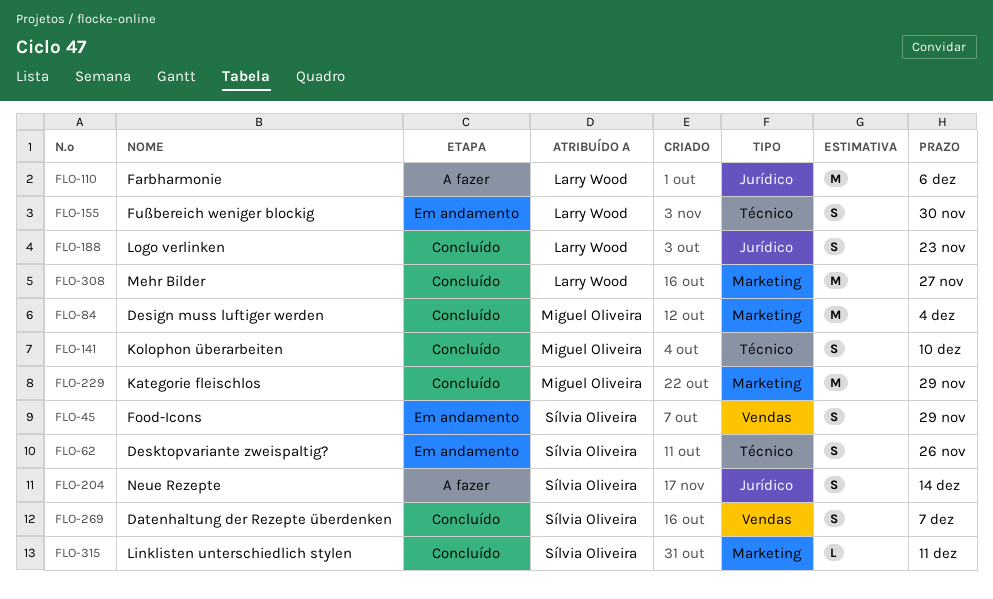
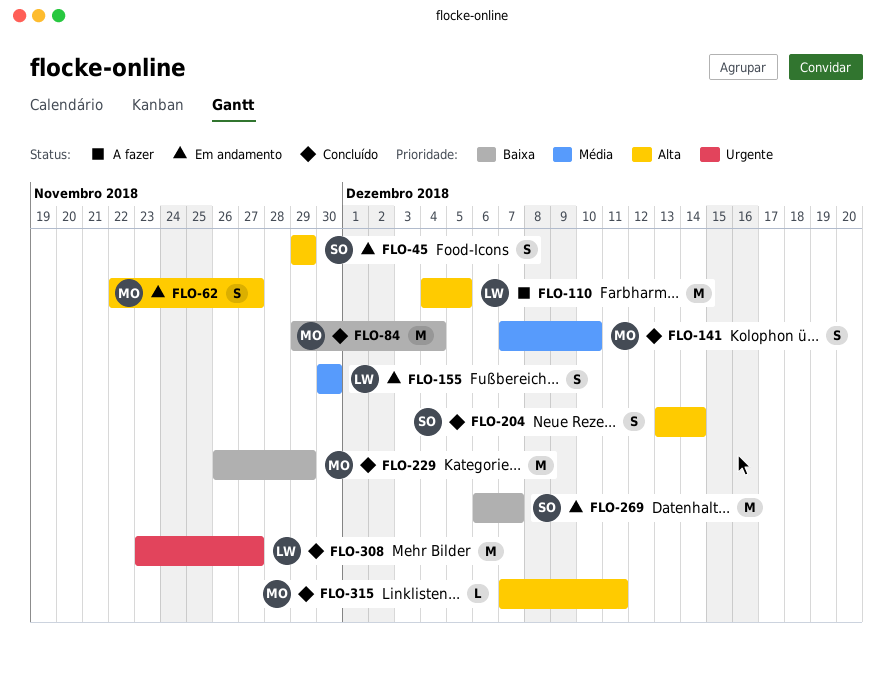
FLO-62, owner: Sílvia Oliveira -> Miguel Oliveira
FLO-62, due: Nov 26 -> Nov 27
FLO-110, due: Dec 6 -> Dec 5
FLO-188: present -> none
FLO-204, status: A fazer -> Concluído
FLO-269, status: Concluído -> Em andamento
FLO-269, estimate: S -> M
FLO-315, owner: Sílvia Oliveira -> Miguel Oliveira

